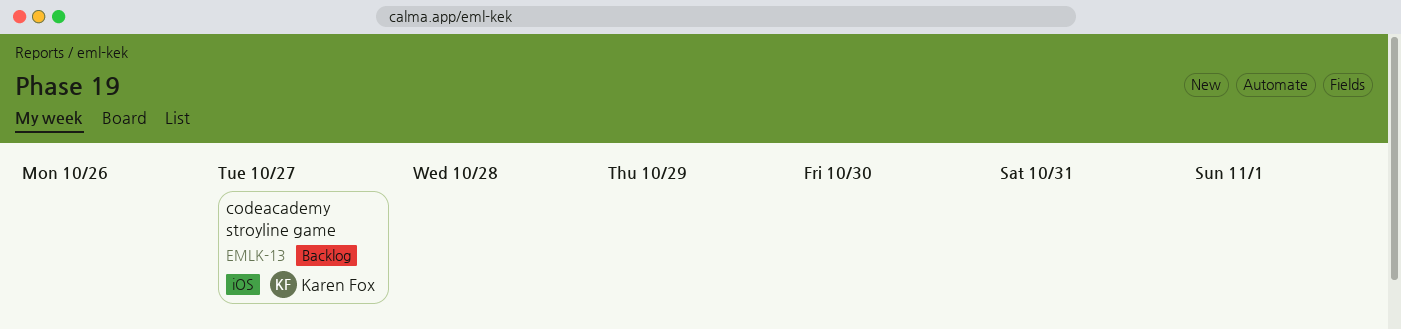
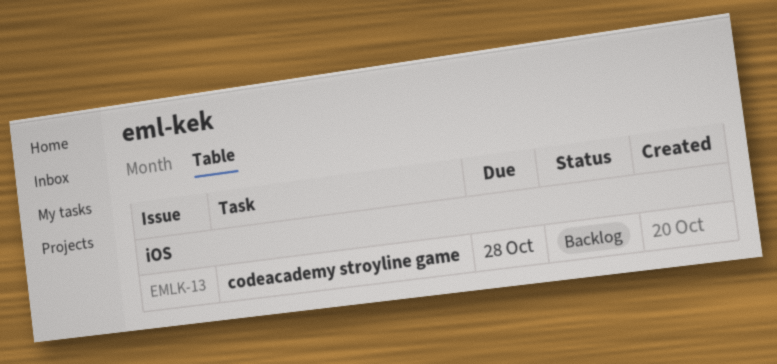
EMLK-13, due: Oct 27 -> Oct 28

